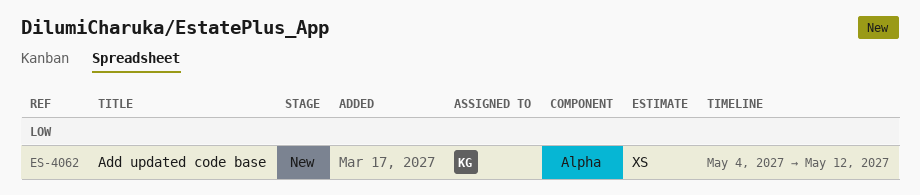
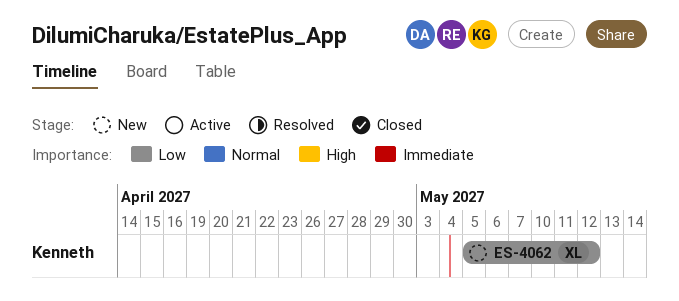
ES-4062, estimate: XS -> XL
ES-4062, start: May 4 -> May 5

